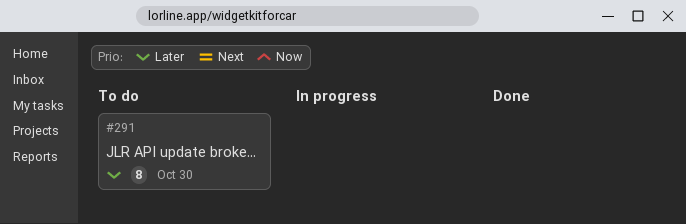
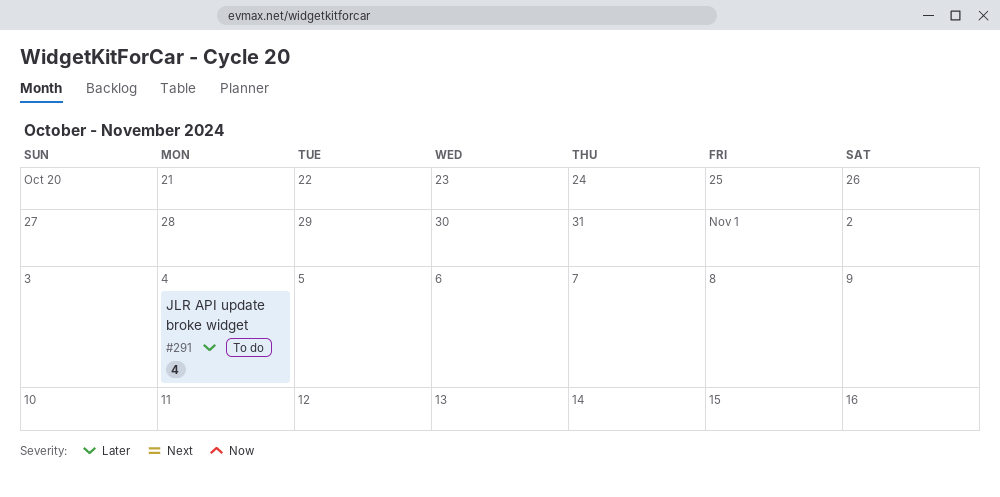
#291, estimate: 8 -> 4
#291, due: Oct 30 -> Nov 4

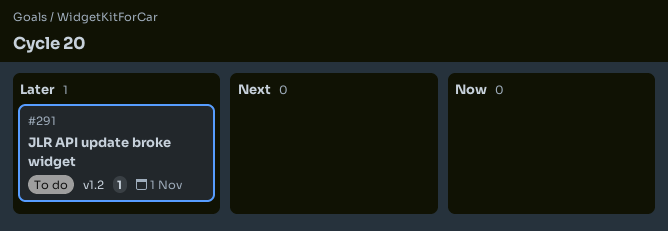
#291, estimate: 4 -> 1
#291, due: Nov 4 -> Nov 1

